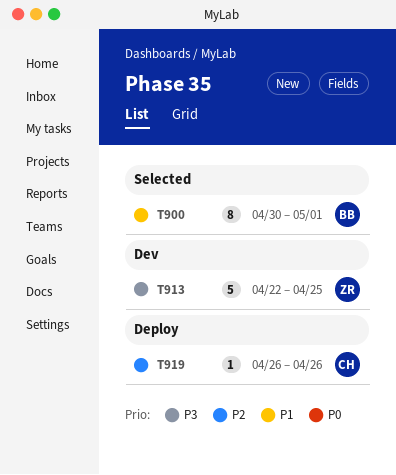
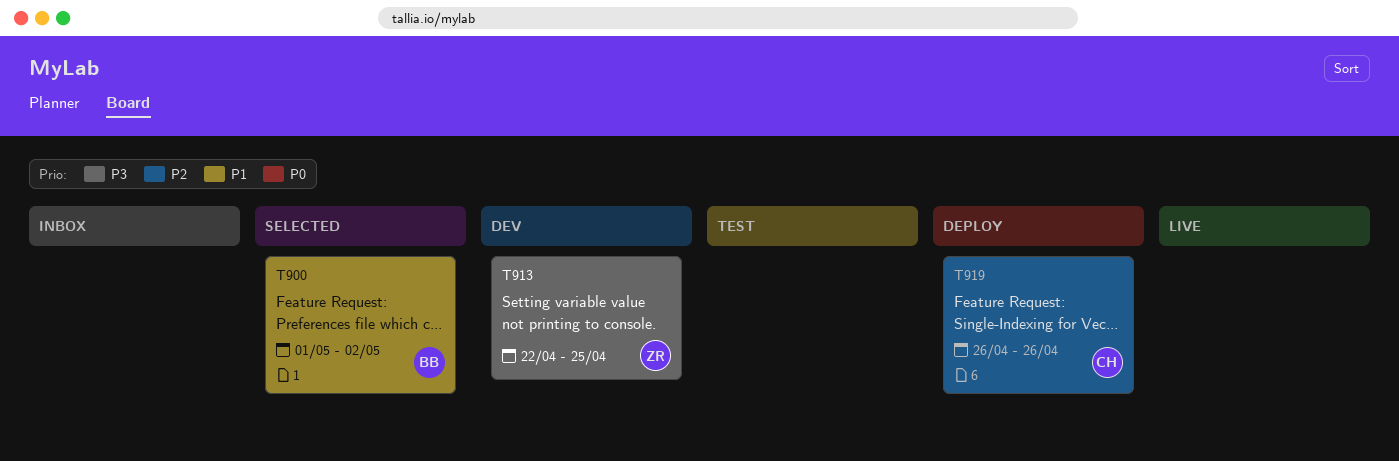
T900, start: Apr 30 -> May 1
T900, due: May 1 -> May 2

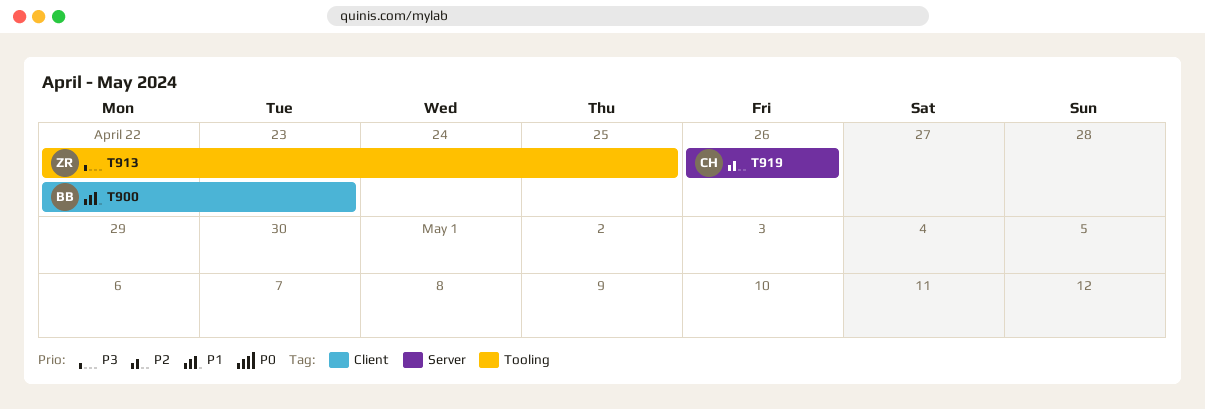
T900, start: May 1 -> Apr 22
T900, due: May 2 -> Apr 23

